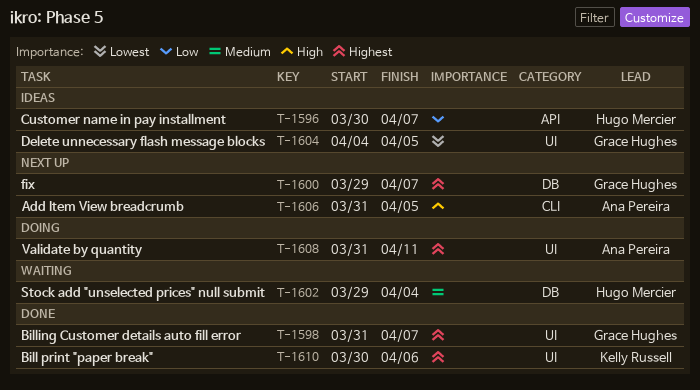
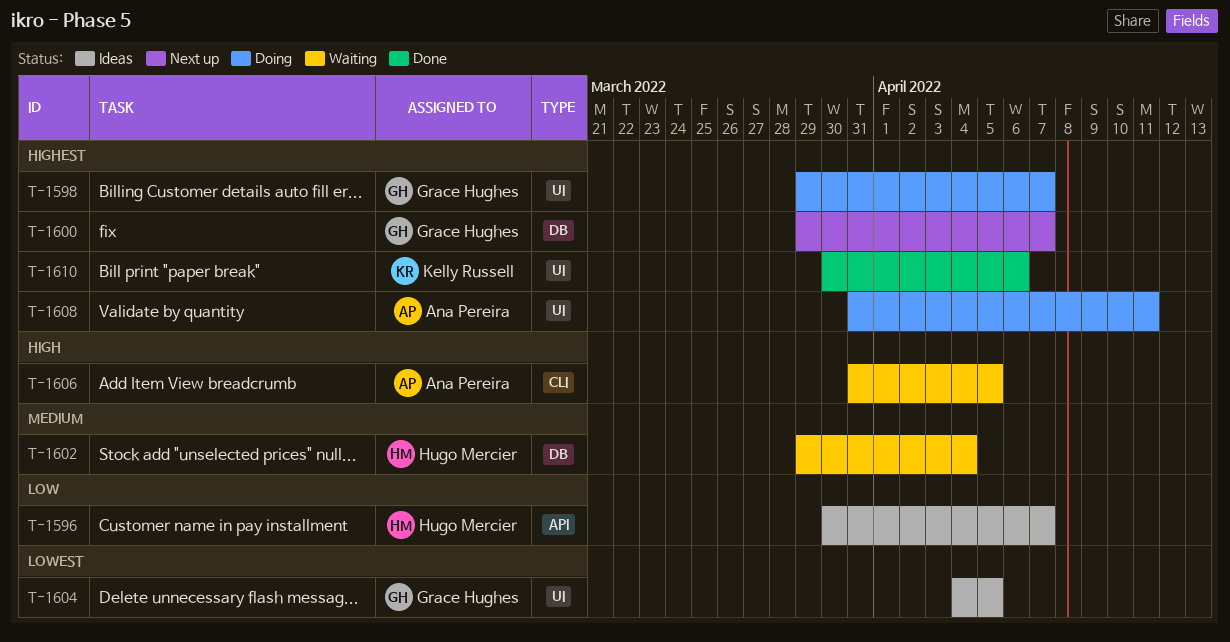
T-1598, status: Done -> Doing
T-1598, start: Mar 31 -> Mar 29
T-1606, status: Next up -> Waiting

